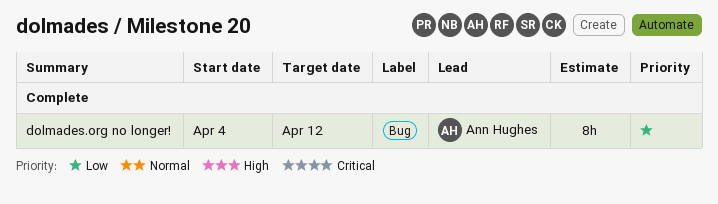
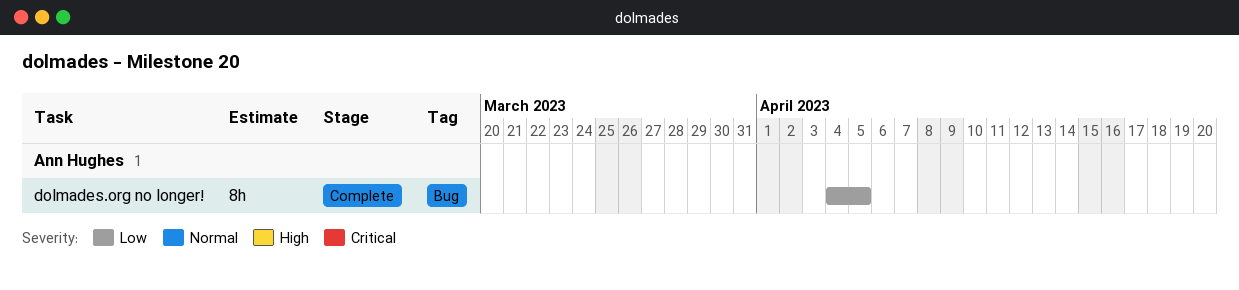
dolmades.org no longer!, due: Apr 12 -> Apr 5

